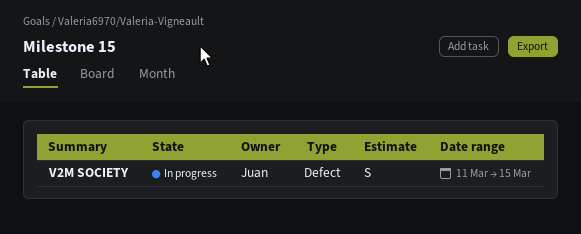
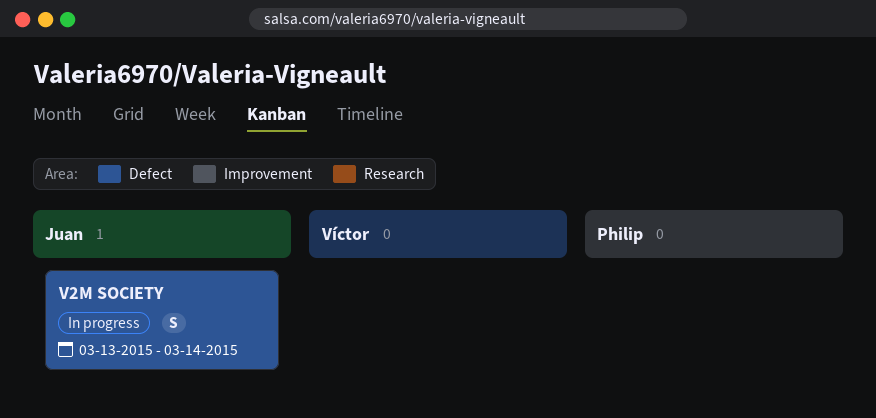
V2M SOCIETY, start: Mar 11 -> Mar 13
V2M SOCIETY, due: Mar 15 -> Mar 14

